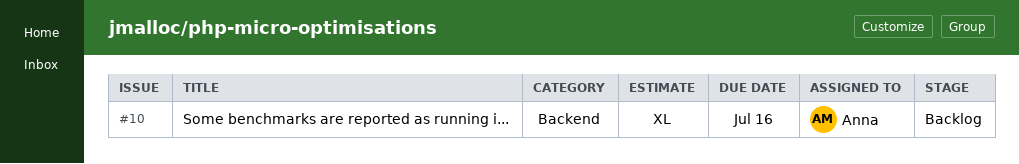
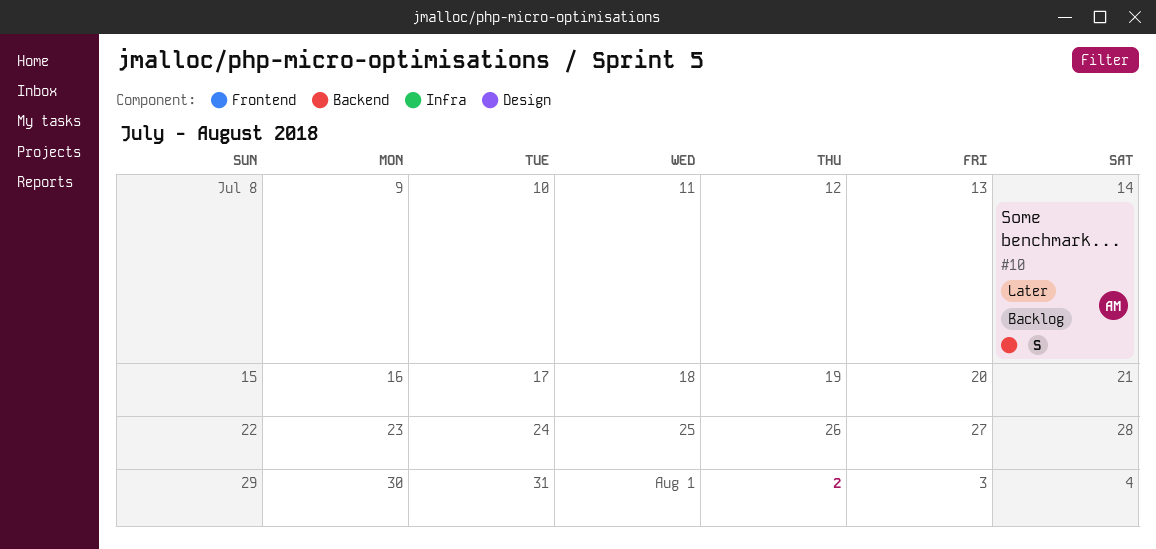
#10, estimate: XL -> S
#10, due: Jul 16 -> Jul 14

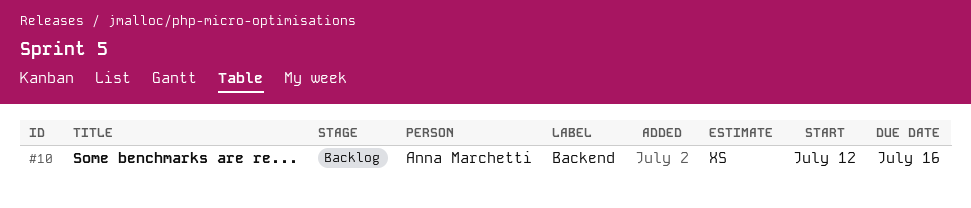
#10, estimate: S -> XS
#10, due: Jul 14 -> Jul 16

